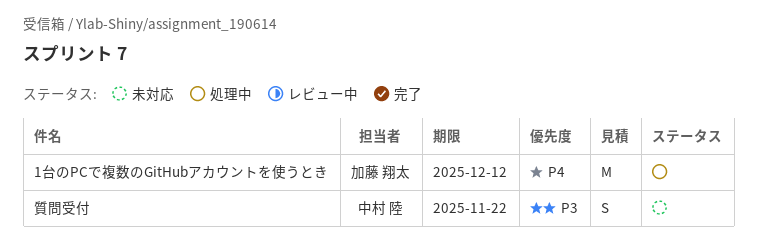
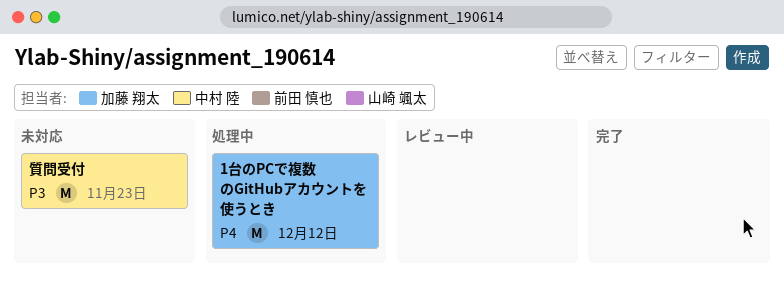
質問受付, estimate: S -> M
質問受付, due: Nov 22 -> Nov 23

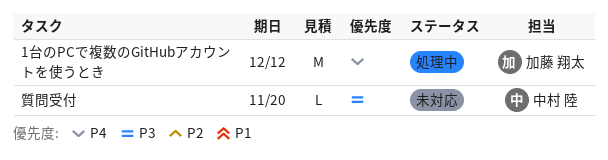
質問受付, estimate: M -> L
質問受付, due: Nov 23 -> Nov 20

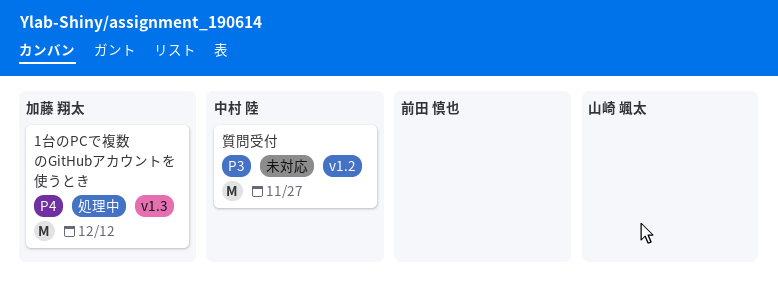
質問受付, estimate: L -> M
質問受付, due: Nov 20 -> Nov 27

